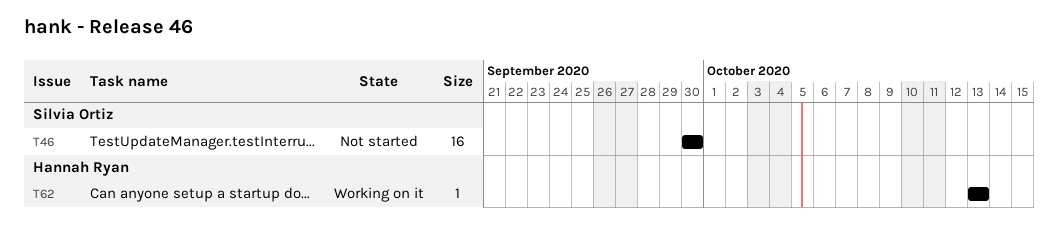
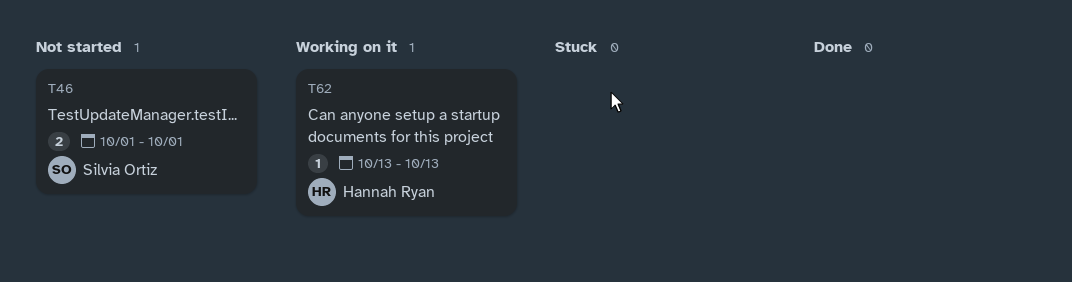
T46, estimate: 16 -> 2
T46, start: Sep 30 -> Oct 1
T46, due: Sep 30 -> Oct 1

